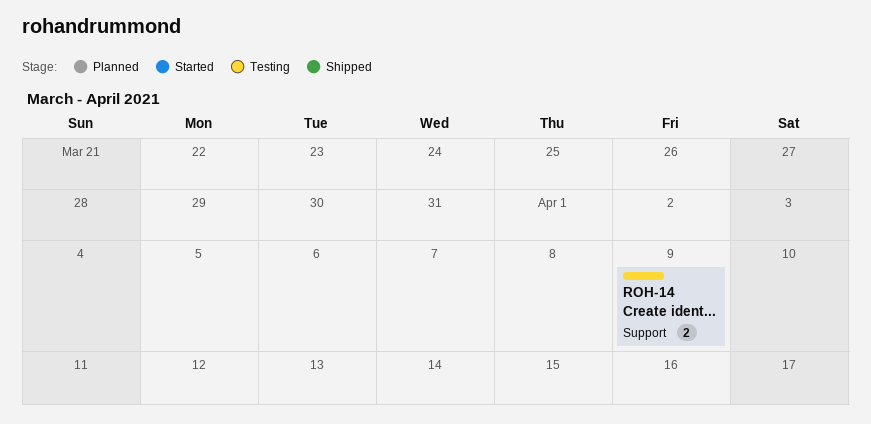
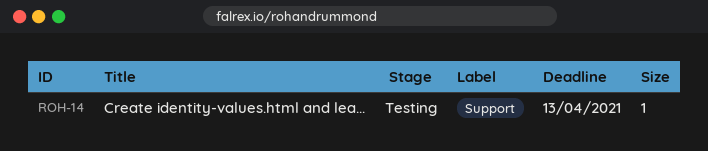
ROH-14, estimate: 2 -> 1
ROH-14, due: Apr 9 -> Apr 13

